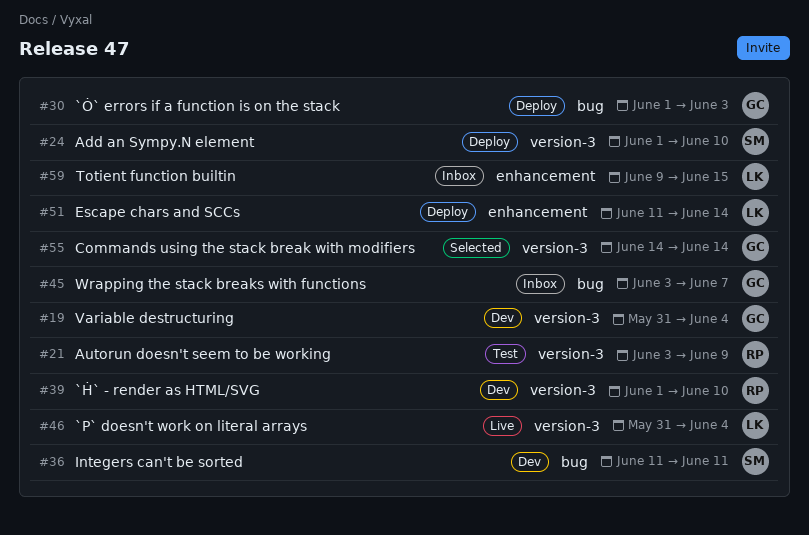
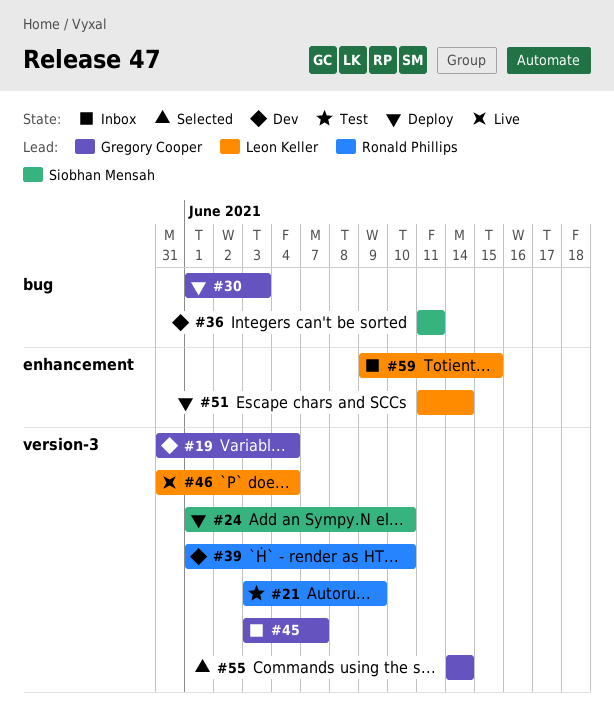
#45, label: bug -> version-3

